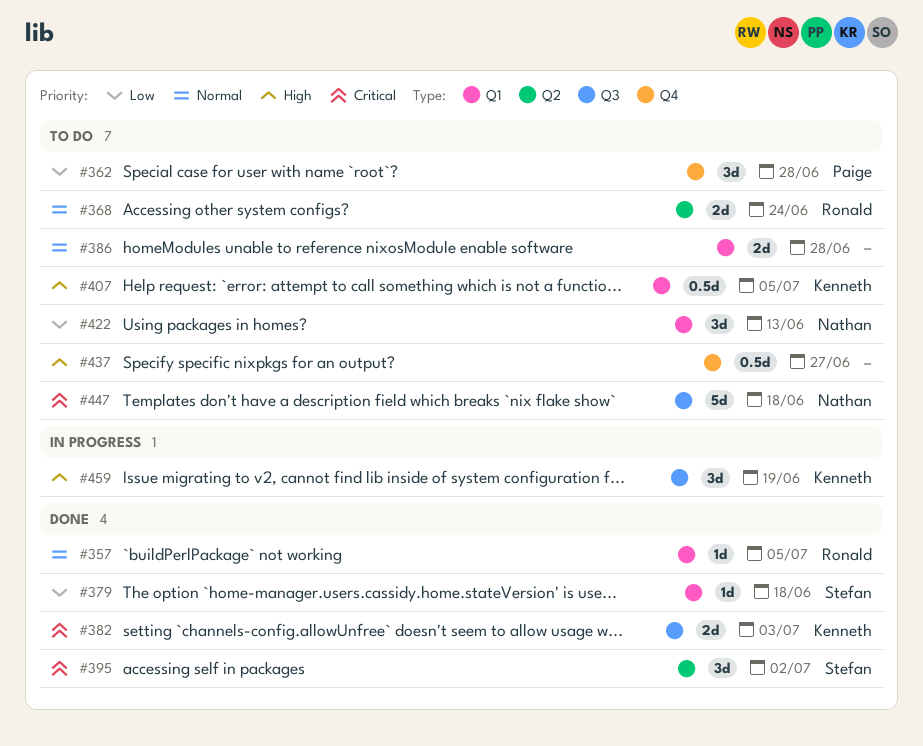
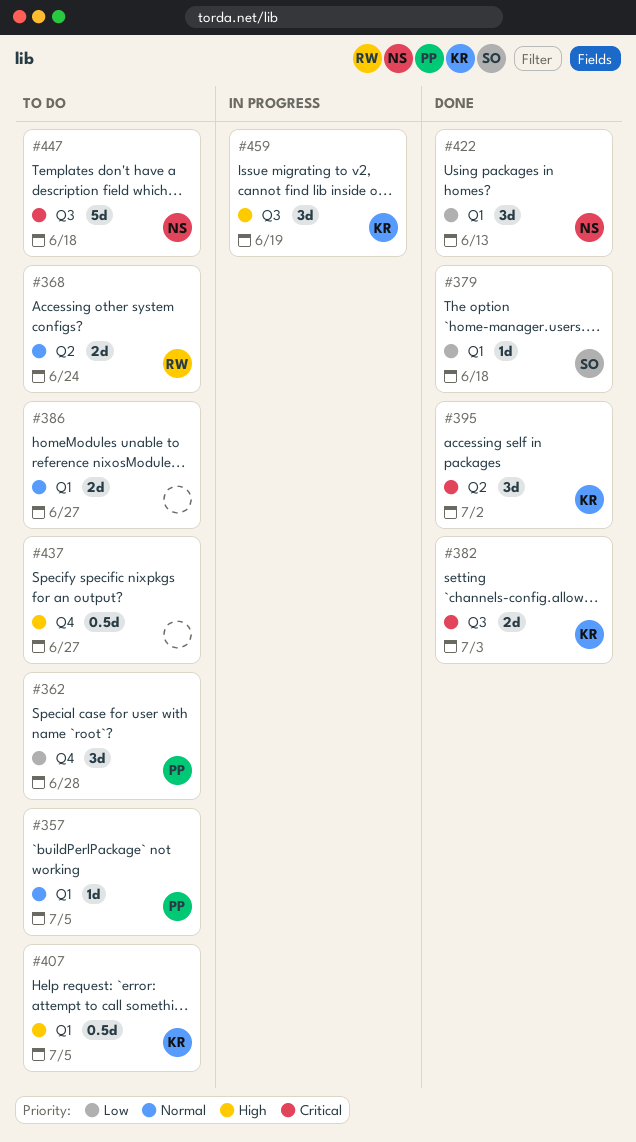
#357, status: Done -> To do
#357, owner: Ronald -> Paige
#386, due: Jun 28 -> Jun 27
#395, owner: Stefan -> Kenneth
#422, status: To do -> Done

